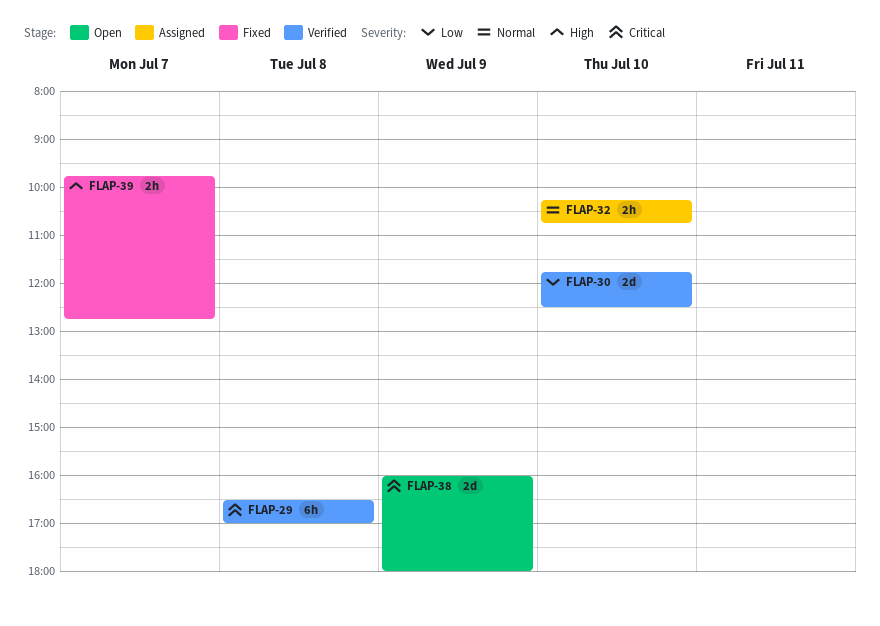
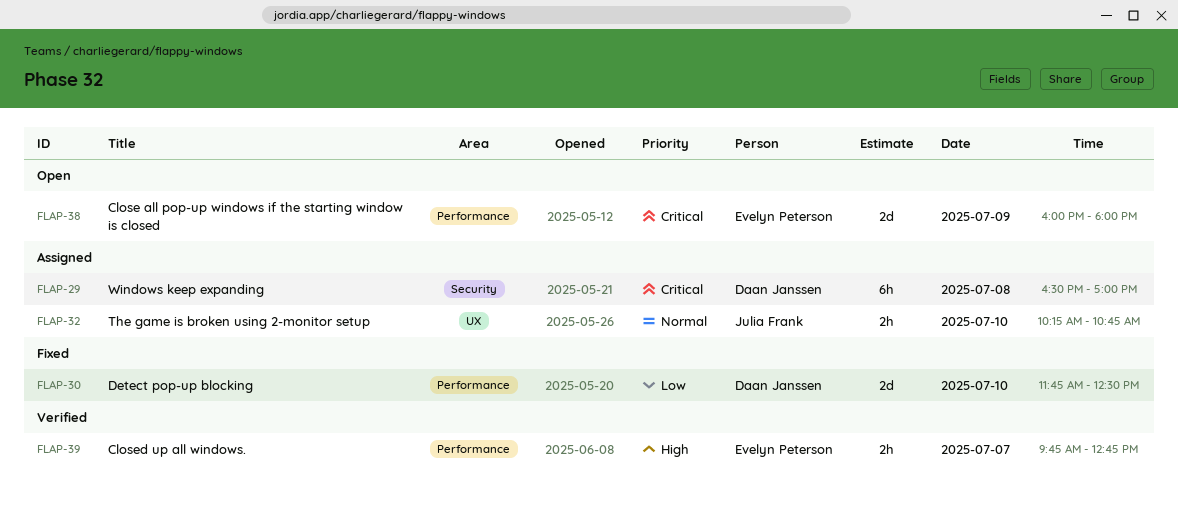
FLAP-29, status: Verified -> Assigned
FLAP-30, status: Verified -> Fixed
FLAP-39, status: Fixed -> Verified

